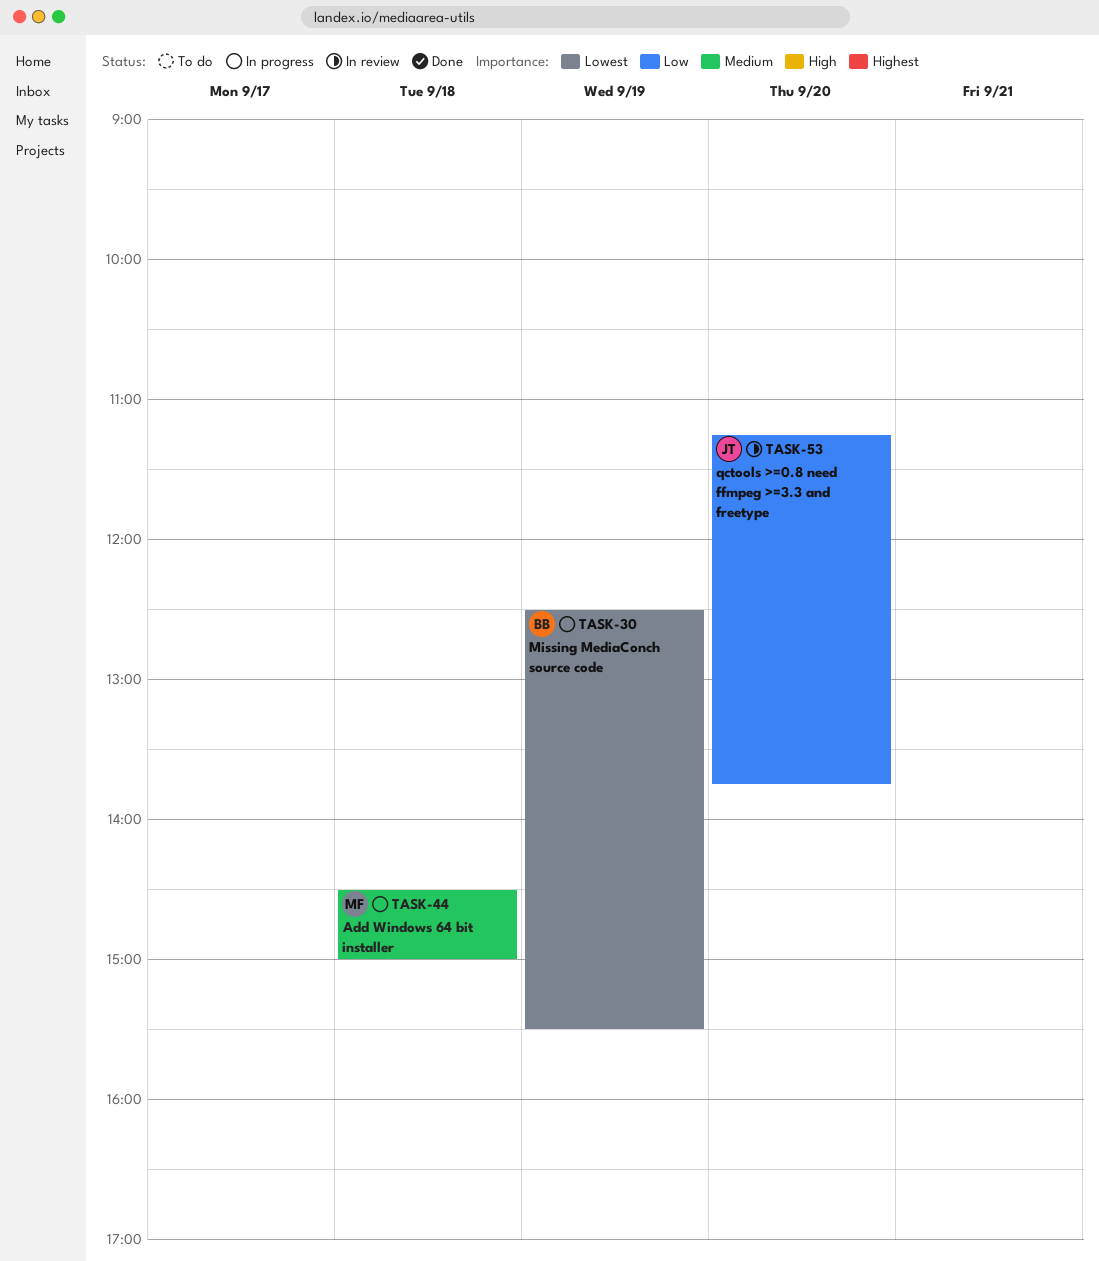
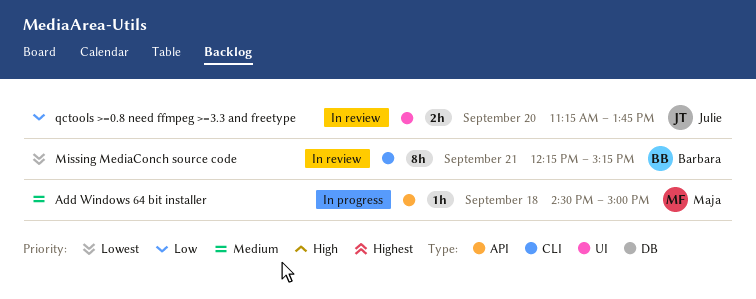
Missing MediaConch source code, status: In progress -> In review
Missing MediaConch source code, day: Sep 19 -> Sep 21
Missing MediaConch source code, begins: 12:30 -> 12:15
Missing MediaConch source code, ends: 15:30 -> 15:15

